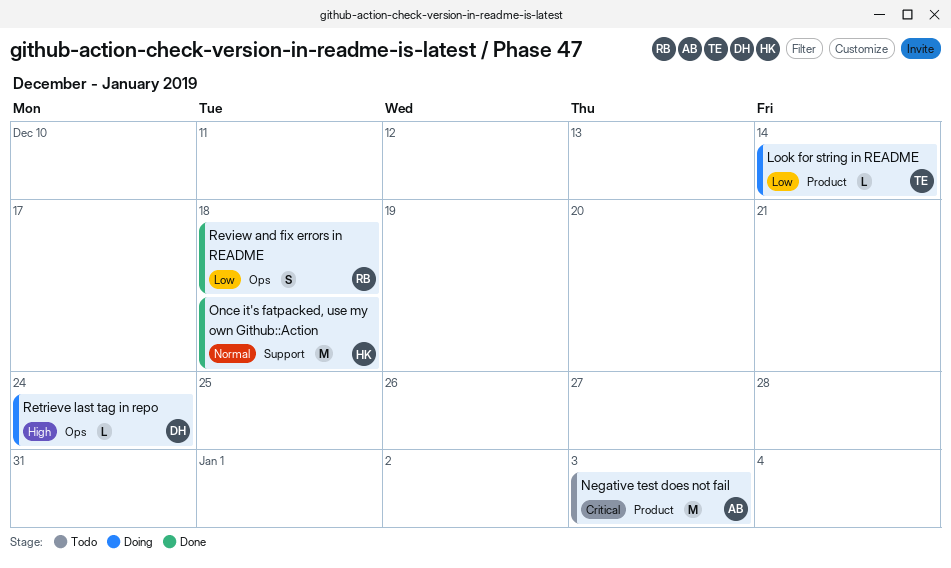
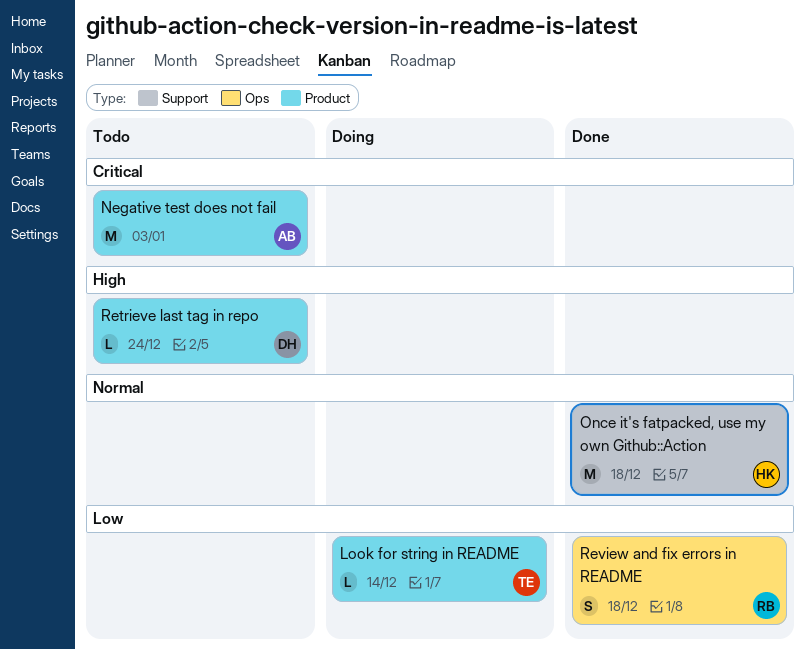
Retrieve last tag in repo, status: Doing -> Todo
Retrieve last tag in repo, label: Ops -> Product

